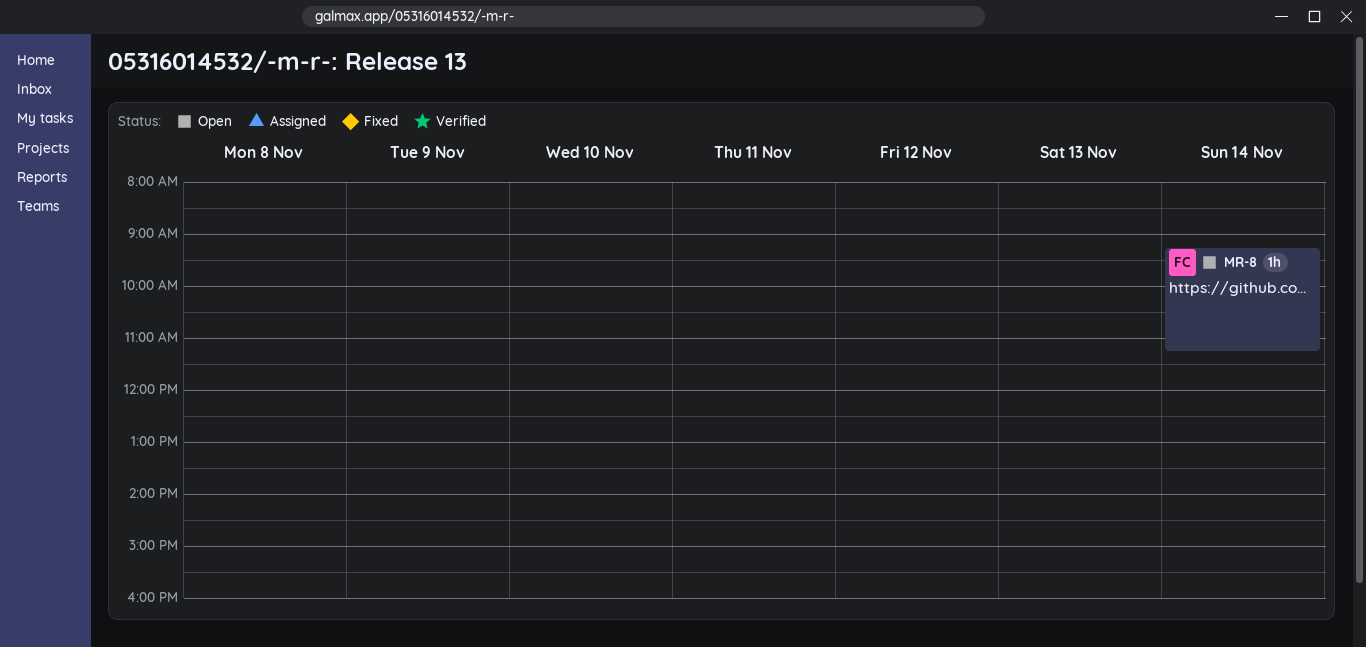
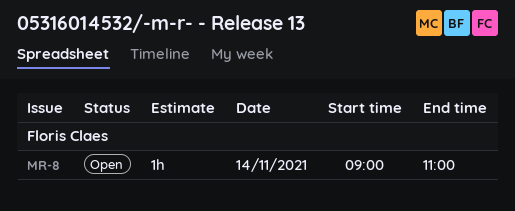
MR-8, begins: 09:15 -> 09:00
MR-8, ends: 11:15 -> 11:00

